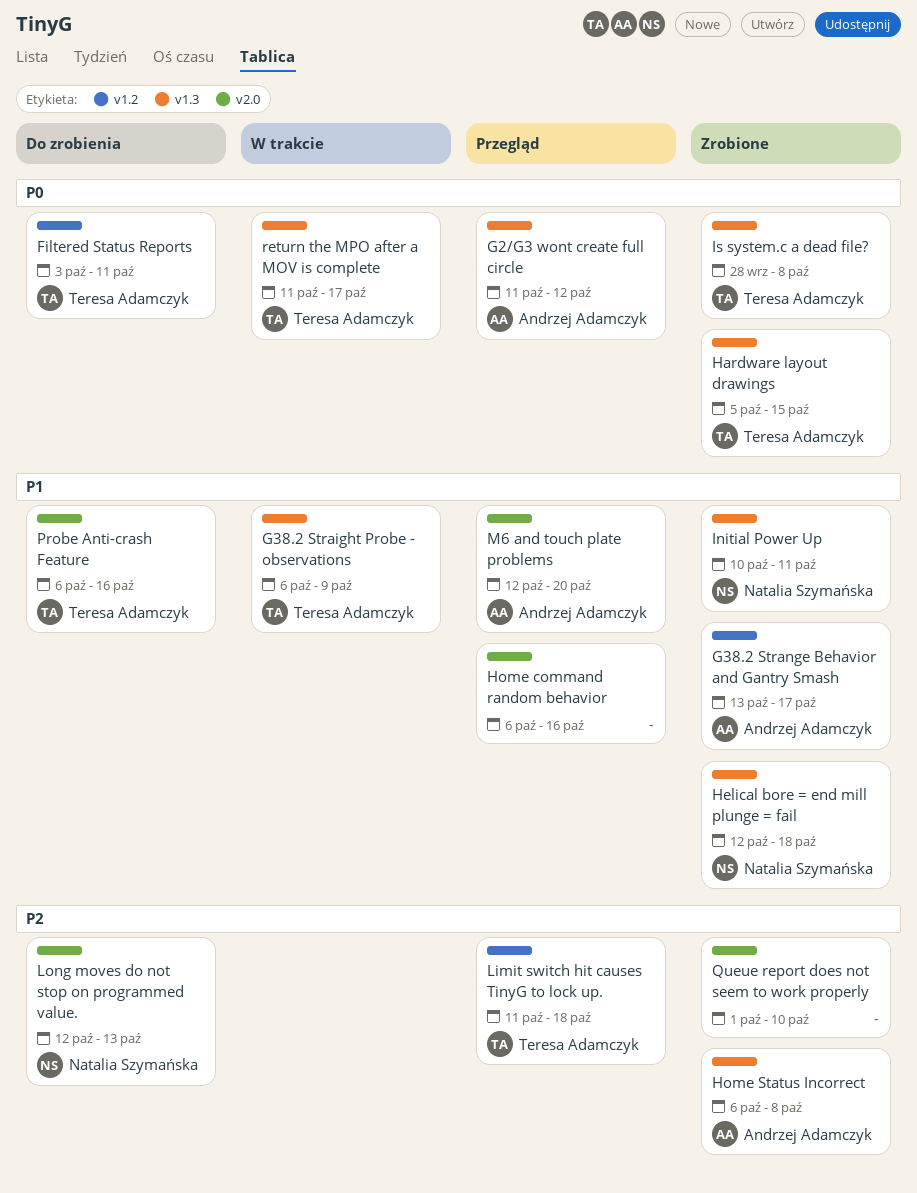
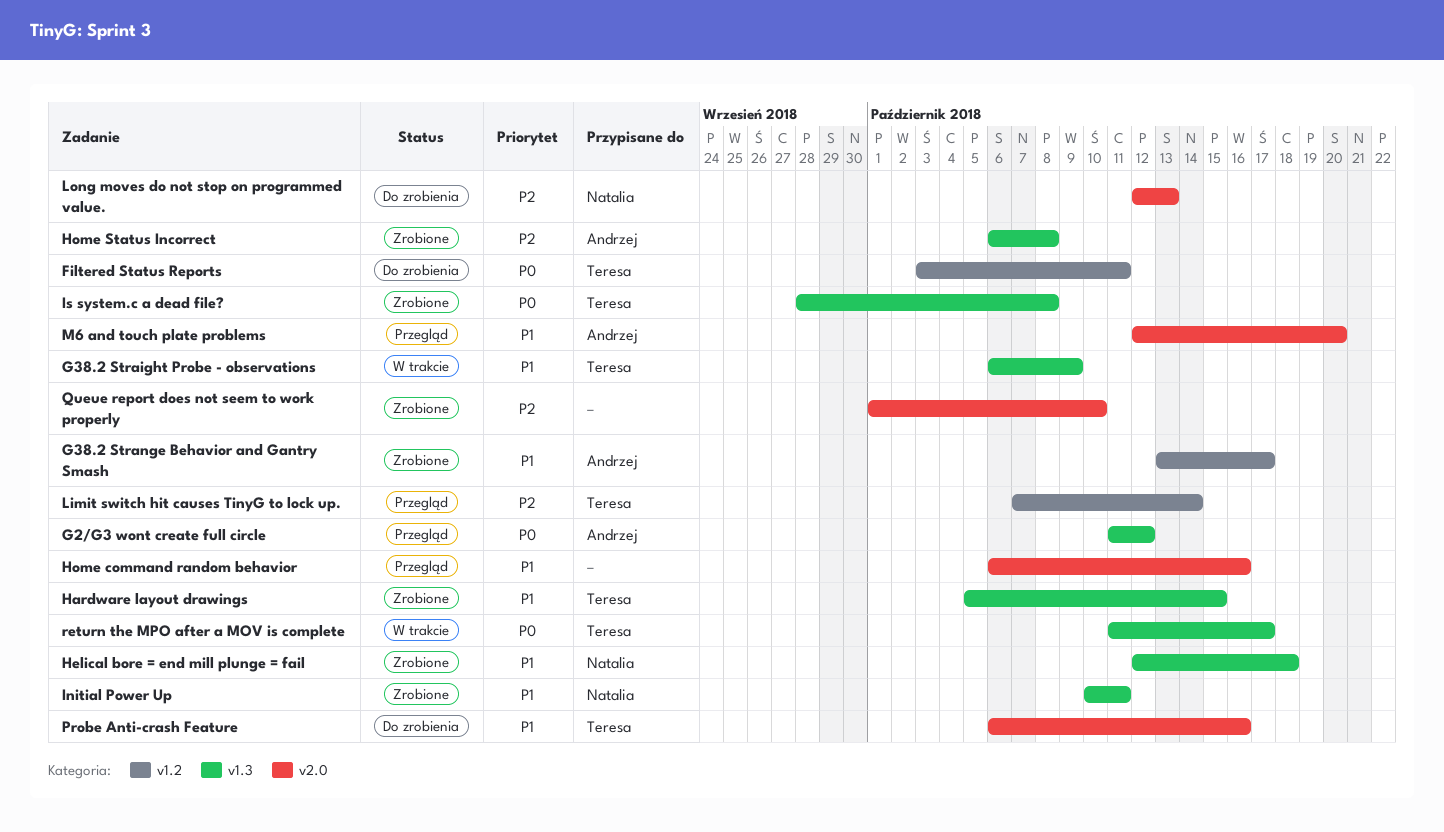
Hardware layout drawings, priority: P0 -> P1
Limit switch hit causes TinyG to lock up., start: Oct 11 -> Oct 7
Limit switch hit causes TinyG to lock up., due: Oct 18 -> Oct 14

